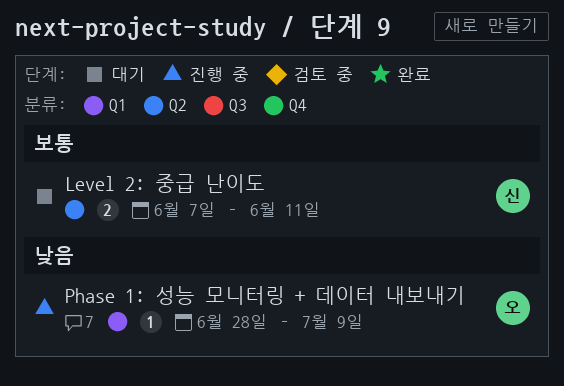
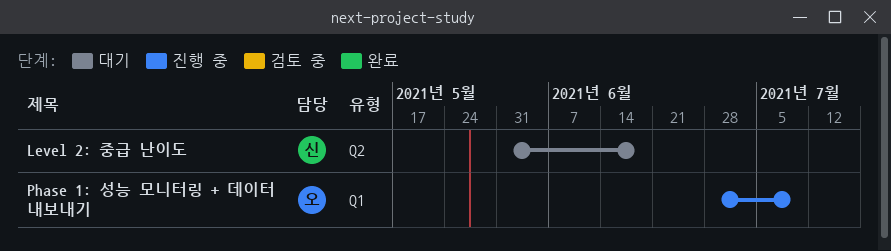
Level 2: 중급 난이도, start: Jun 7 -> May 31
Level 2: 중급 난이도, due: Jun 11 -> Jun 18

